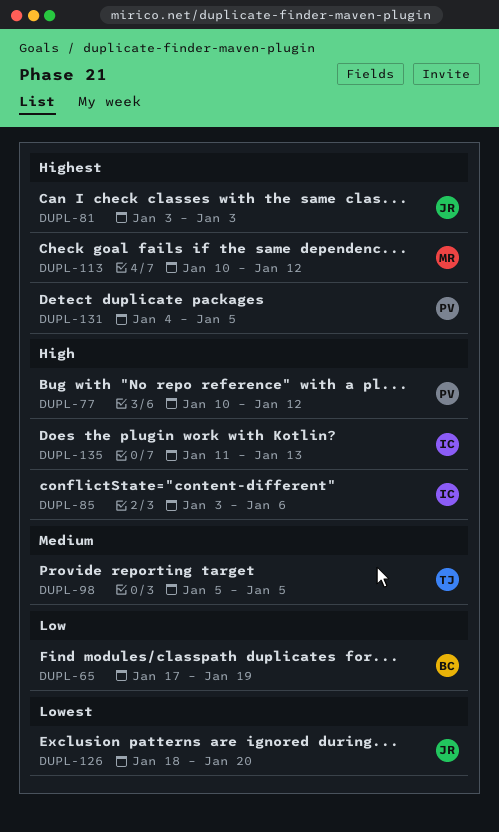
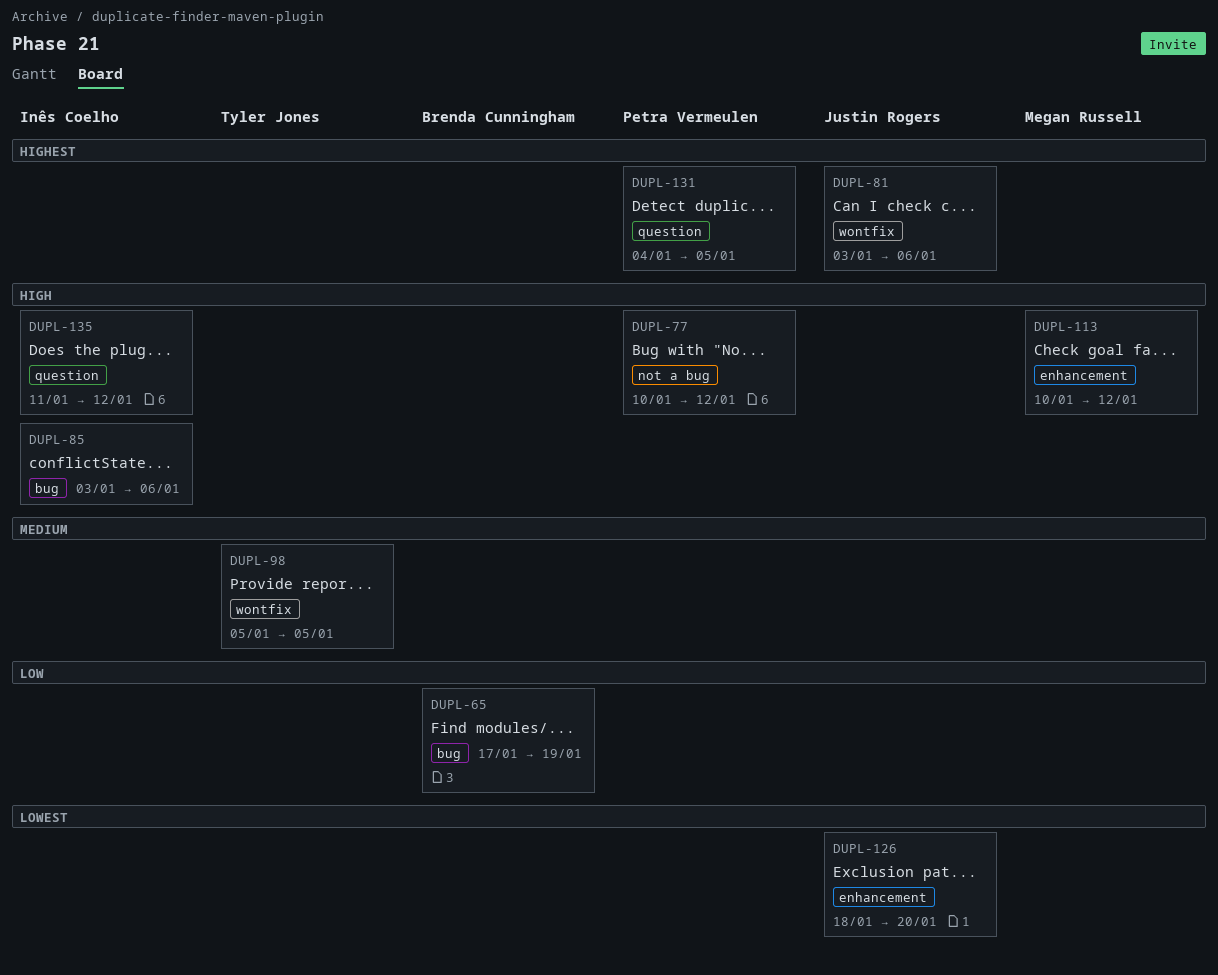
DUPL-81, due: Jan 3 -> Jan 6
DUPL-113, priority: Highest -> High
DUPL-135, due: Jan 13 -> Jan 12

